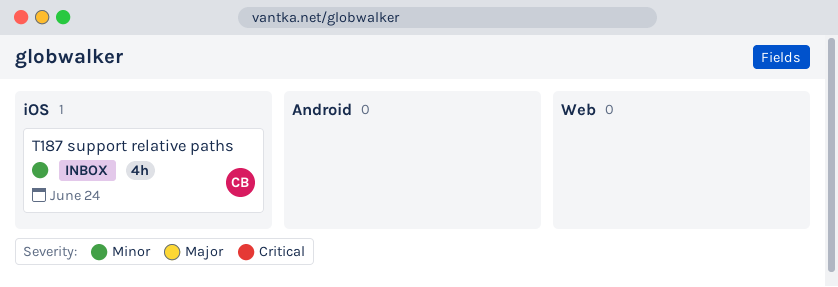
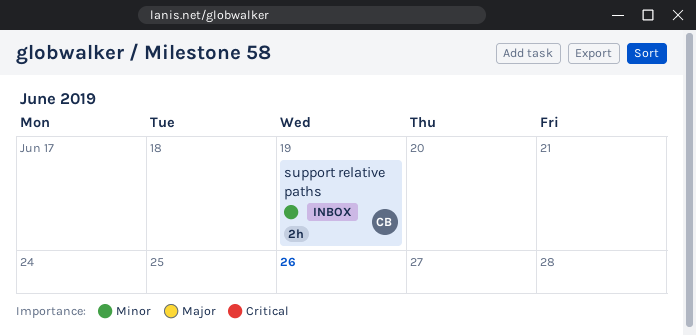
support relative paths, estimate: 4h -> 2h
support relative paths, due: Jun 24 -> Jun 19

